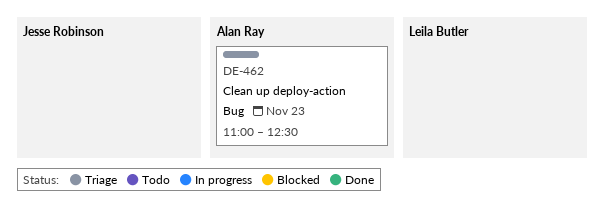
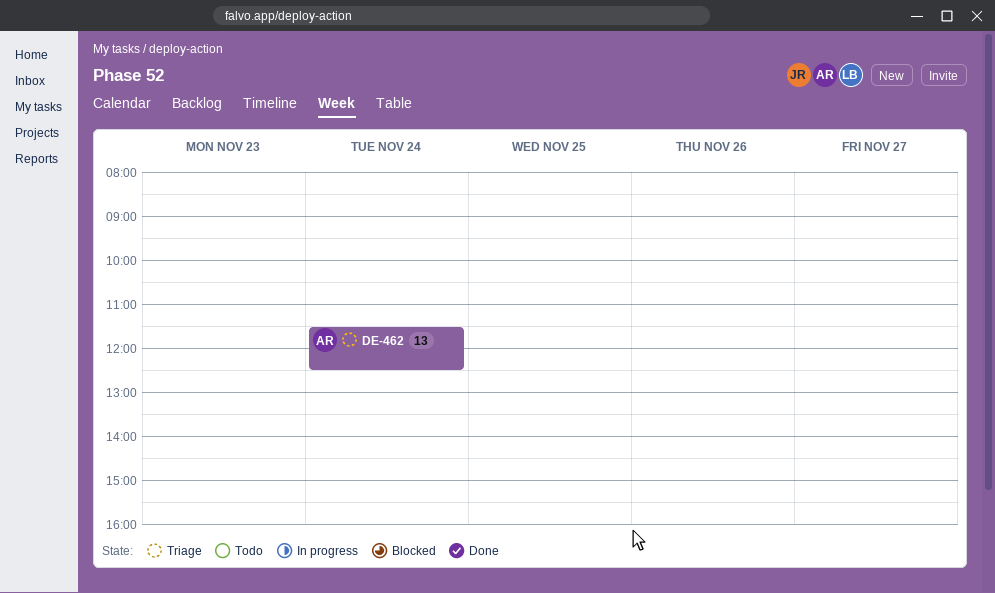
DE-462, day: Nov 23 -> Nov 24
DE-462, begins: 11:00 -> 11:30

